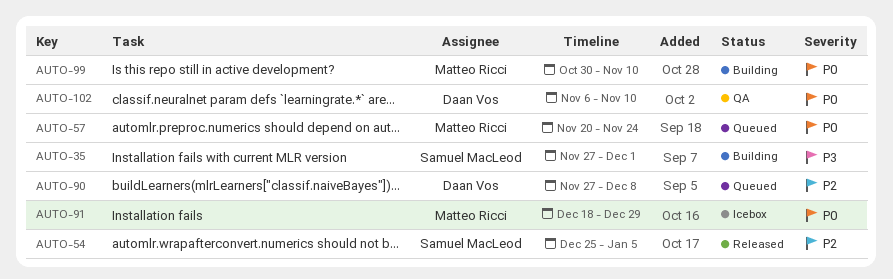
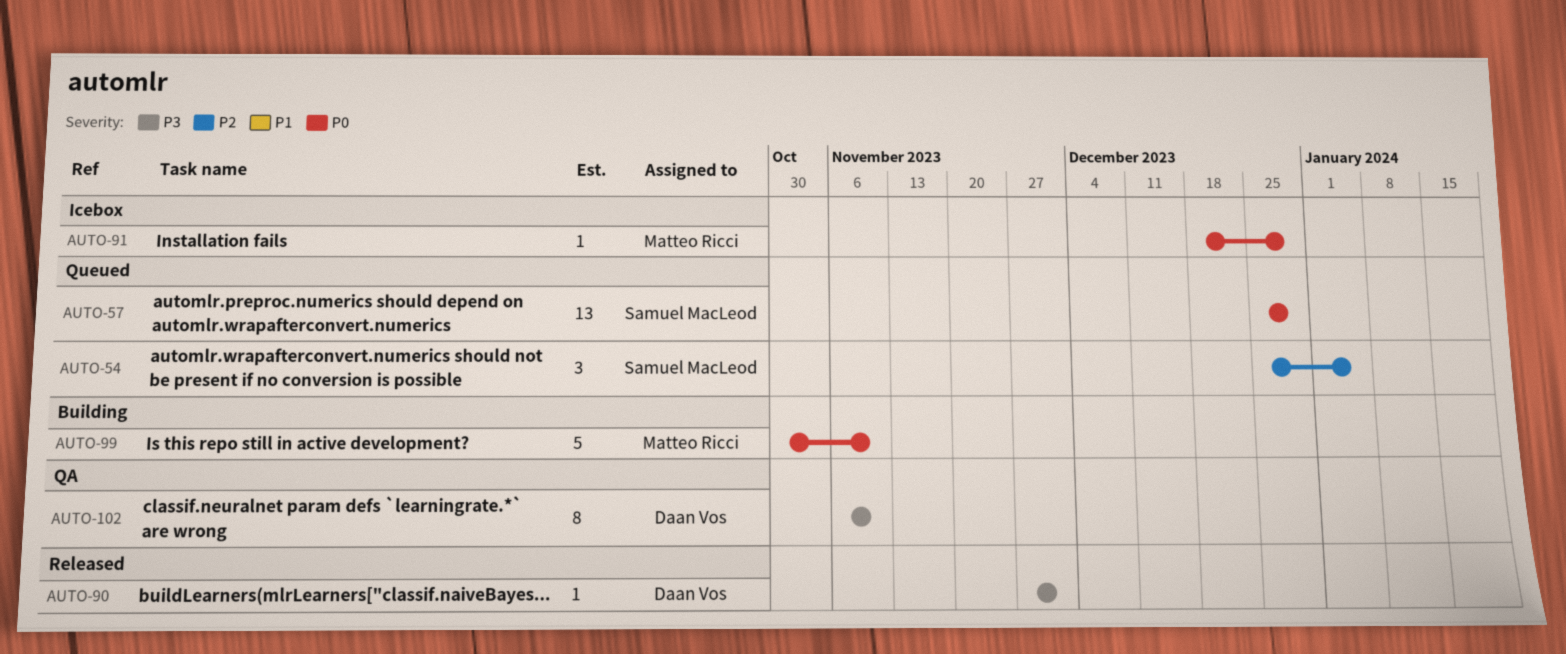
AUTO-35: present -> none
AUTO-54, status: Released -> Queued
AUTO-57, owner: Matteo Ricci -> Samuel MacLeod
AUTO-57, start: Nov 20 -> Dec 25
AUTO-57, due: Nov 24 -> Dec 29
AUTO-90, status: Queued -> Released
AUTO-90, priority: P2 -> P3
AUTO-90, due: Dec 8 -> Dec 1
AUTO-102, priority: P0 -> P3

